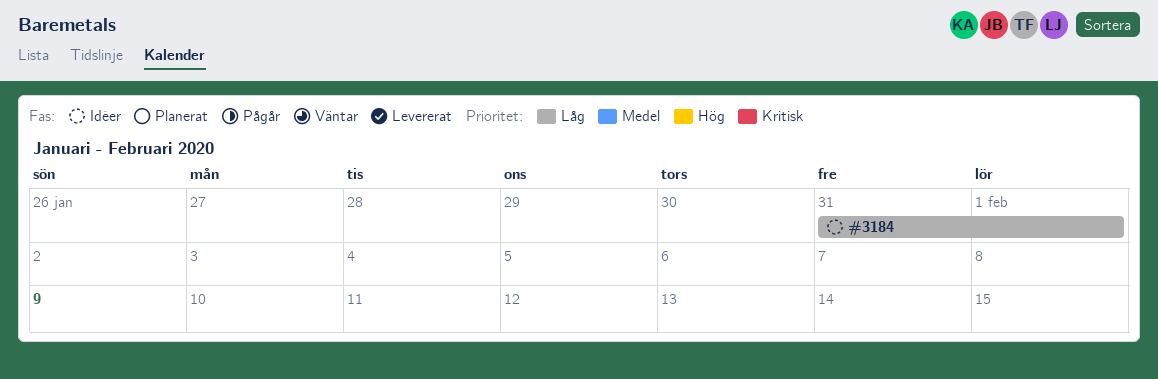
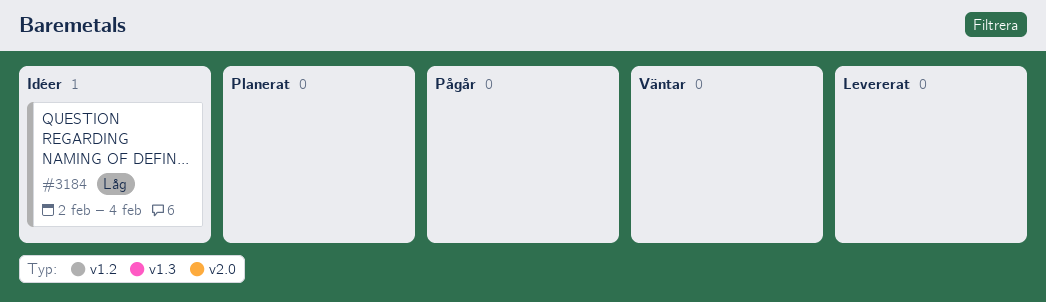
#3184, start: Jan 31 -> Feb 2
#3184, due: Feb 1 -> Feb 4

